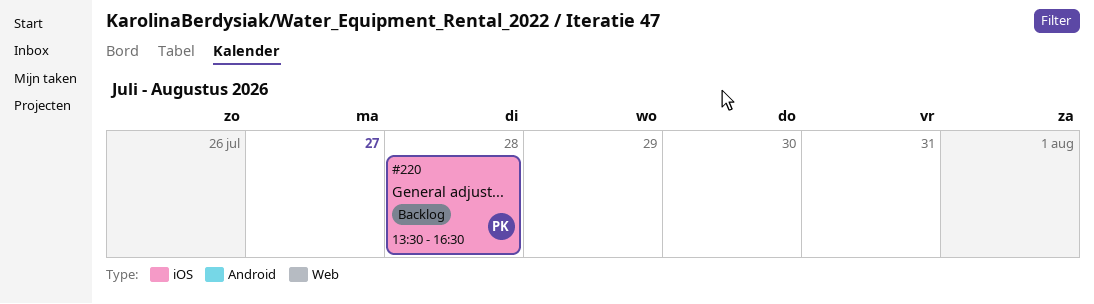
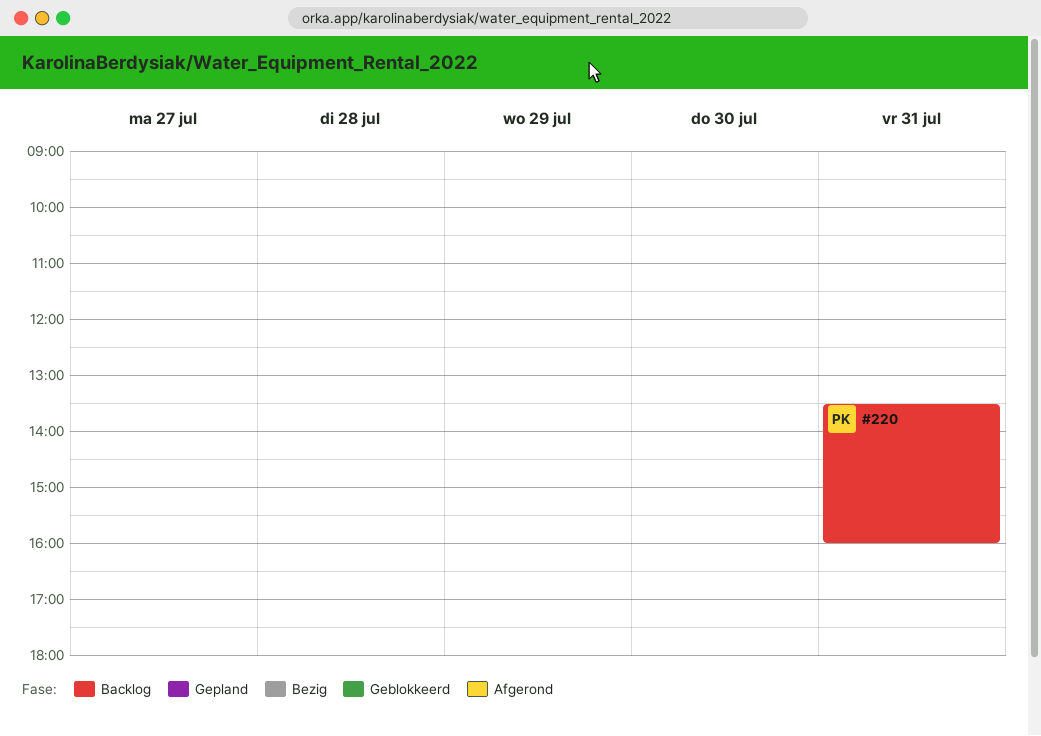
#220, day: Jul 28 -> Jul 31
#220, ends: 16:30 -> 16:00

